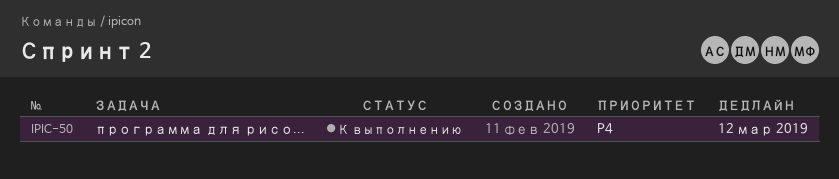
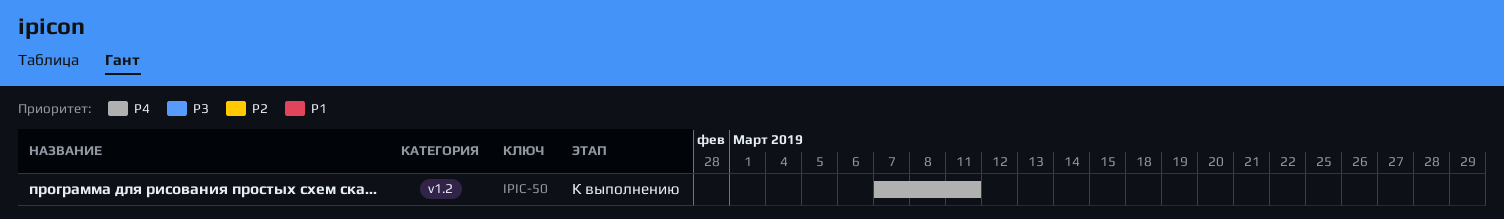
IPIC-50, due: Mar 12 -> Mar 11

